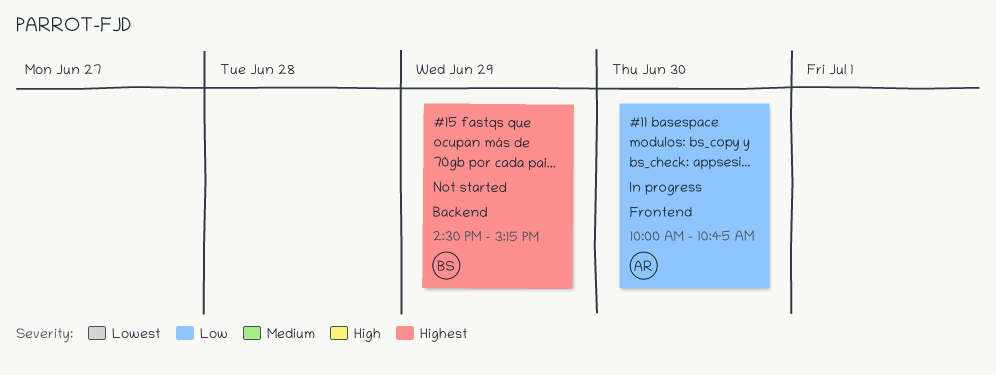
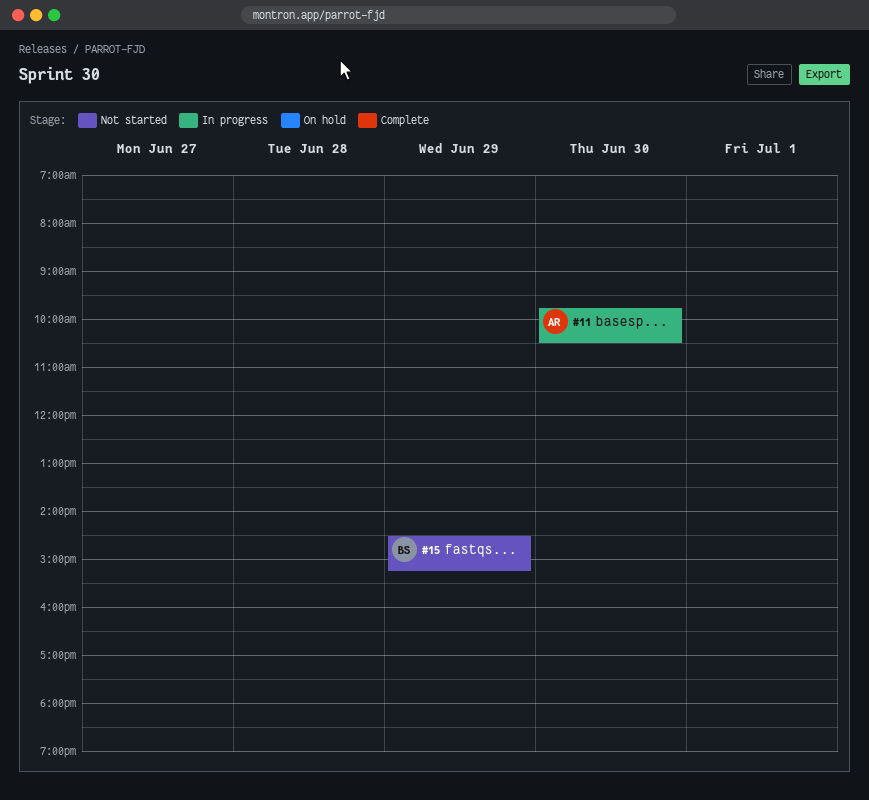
#11, begins: 10:00 -> 09:45
#11, ends: 10:45 -> 10:30

